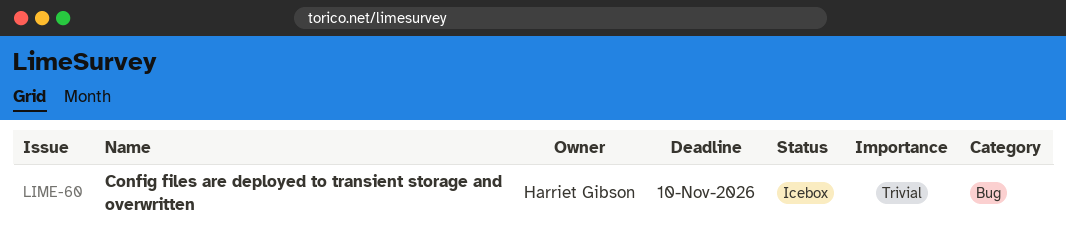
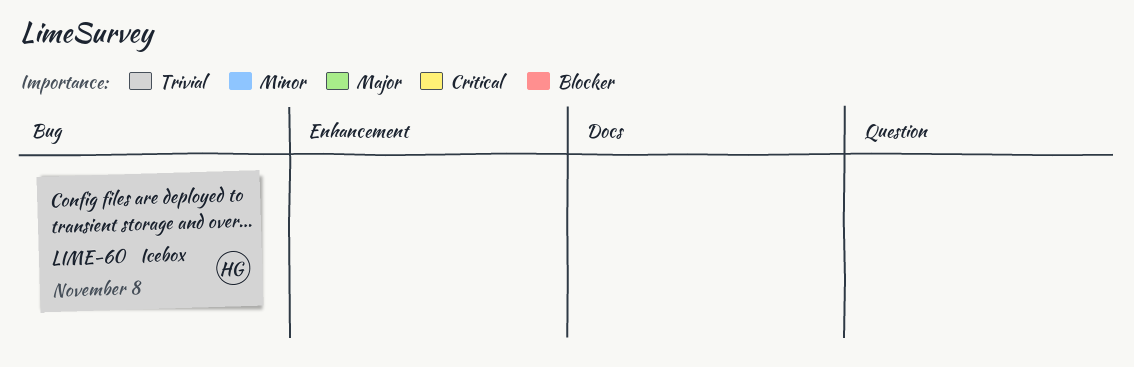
LIME-60, due: Nov 10 -> Nov 8

